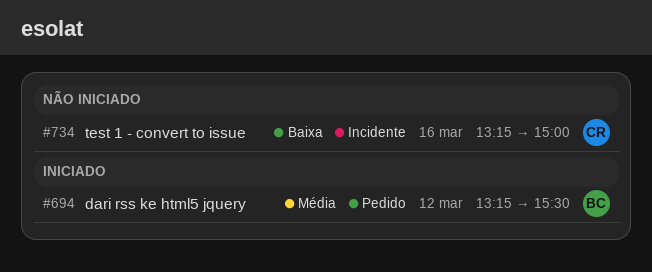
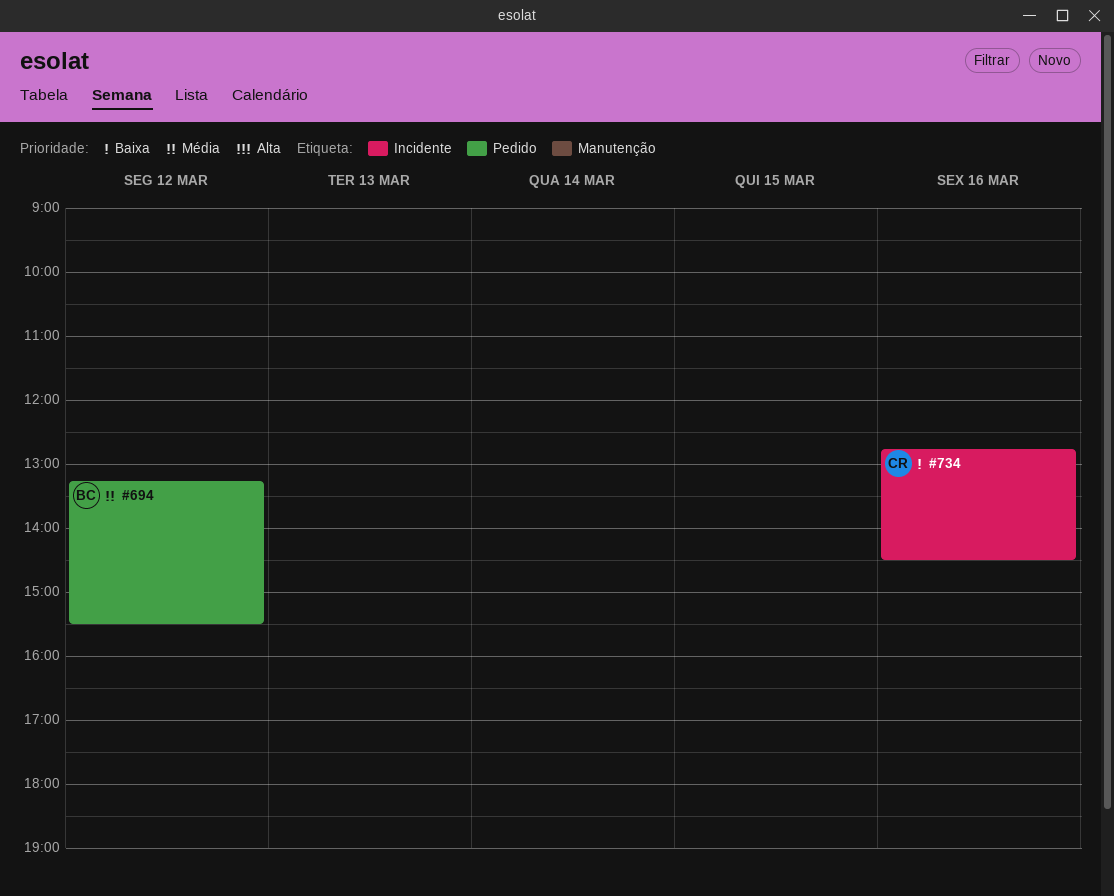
#734, begins: 13:15 -> 12:45
#734, ends: 15:00 -> 14:30

